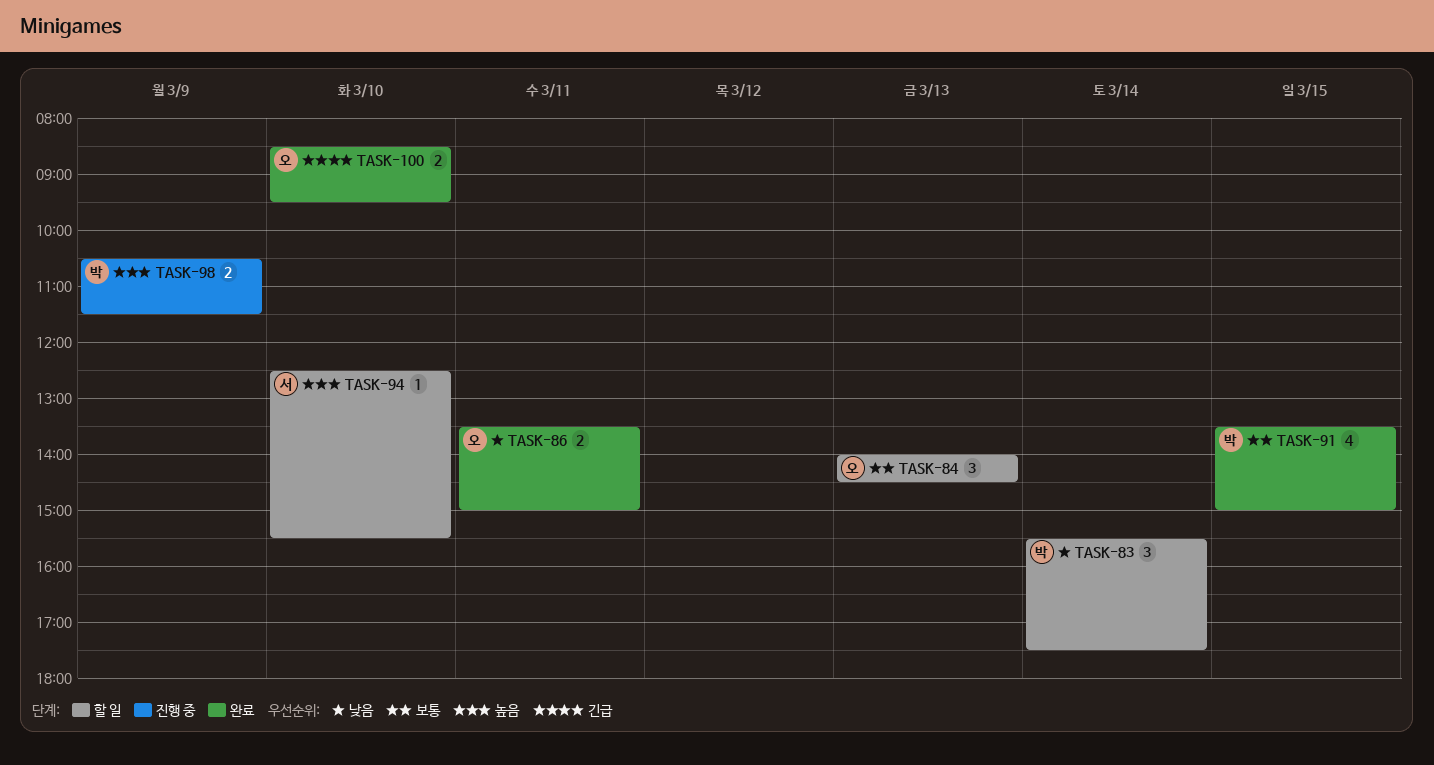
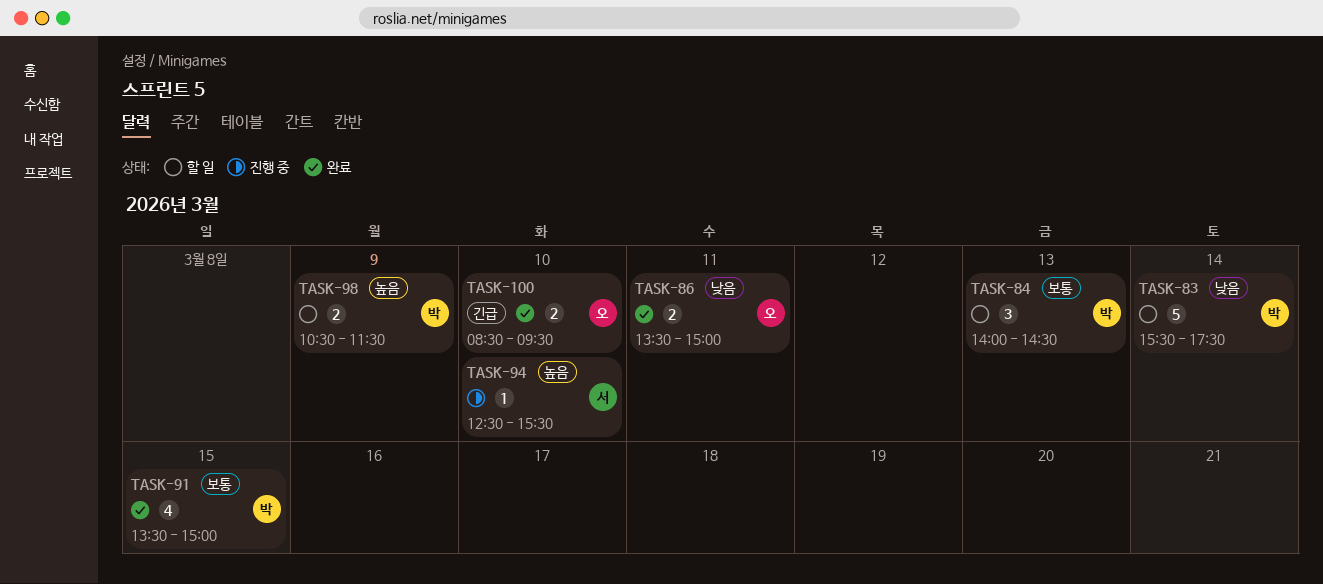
TASK-83, estimate: 3 -> 5
TASK-84, owner: 오 -> 박
TASK-94, status: 할 일 -> 진행 중
TASK-98, status: 진행 중 -> 할 일

